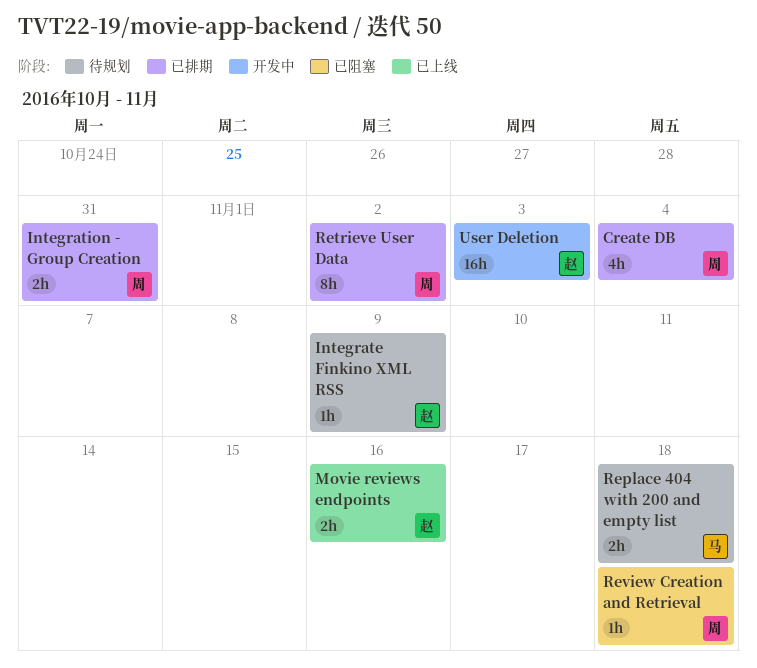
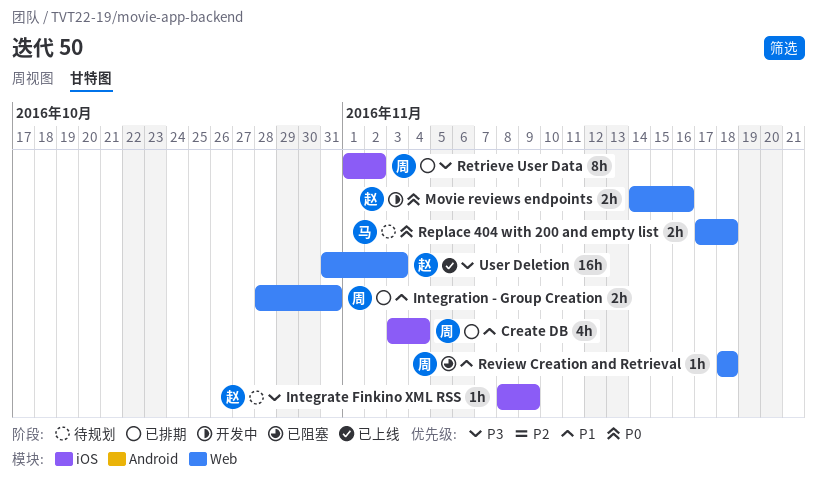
Movie reviews endpoints, status: 已上线 -> 开发中
User Deletion, status: 开发中 -> 已上线

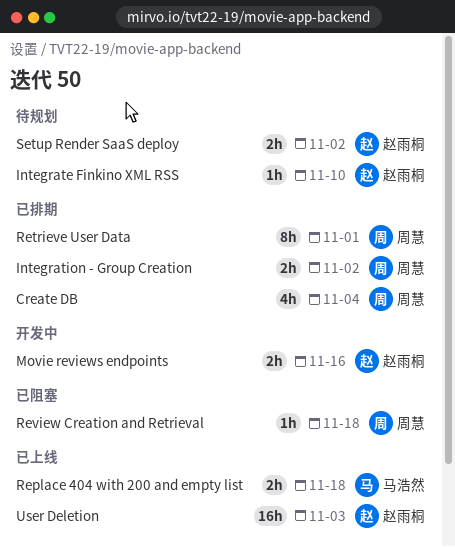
Integrate Finkino XML RSS, due: Nov 9 -> Nov 10
Integration - Group Creation, due: Oct 31 -> Nov 2
Replace 404 with 200 and empty list, status: 待规划 -> 已上线
Retrieve User Data, due: Nov 2 -> Nov 1
Setup Render SaaS deploy: none -> present

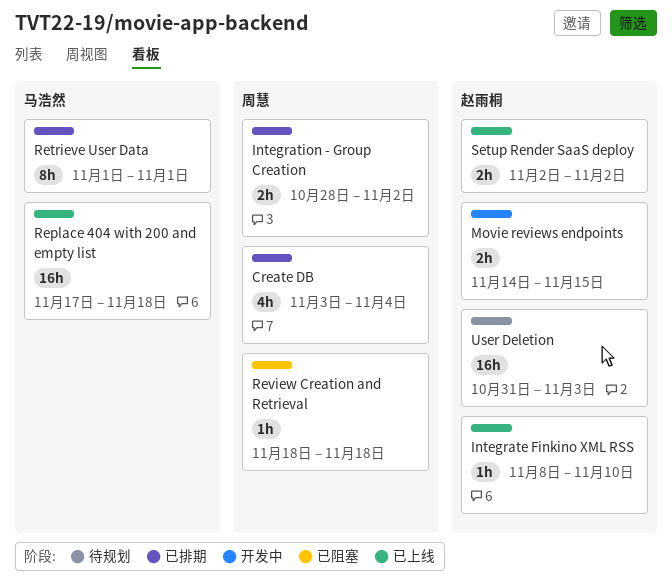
Integrate Finkino XML RSS, status: 待规划 -> 已上线
Movie reviews endpoints, due: Nov 16 -> Nov 15
Replace 404 with 200 and empty list, estimate: 2h -> 16h
Retrieve User Data, owner: 周慧 -> 马浩然
Setup Render SaaS deploy, status: 待规划 -> 已上线
User Deletion, status: 已上线 -> 待规划

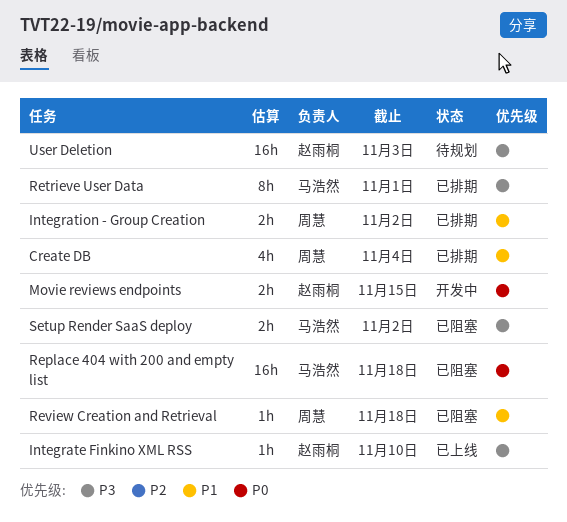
Replace 404 with 200 and empty list, status: 已上线 -> 已阻塞
Setup Render SaaS deploy, status: 已上线 -> 已阻塞
Setup Render SaaS deploy, owner: 赵雨桐 -> 马浩然

